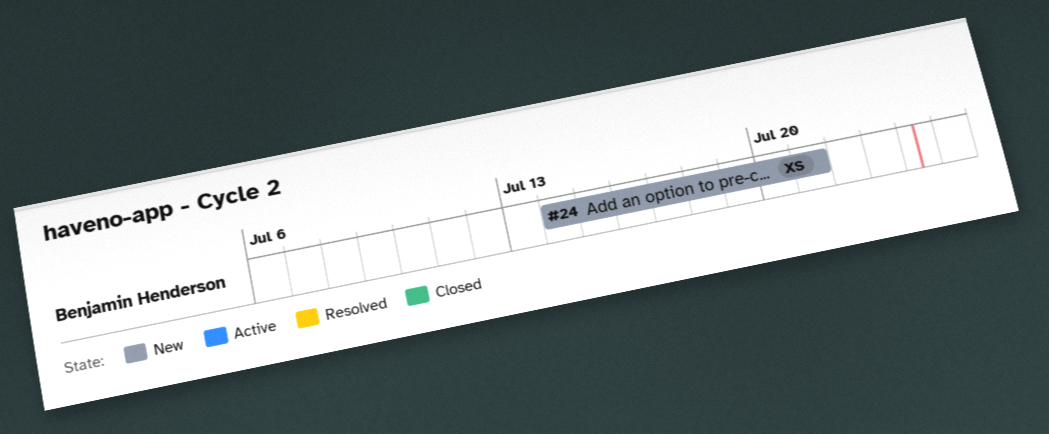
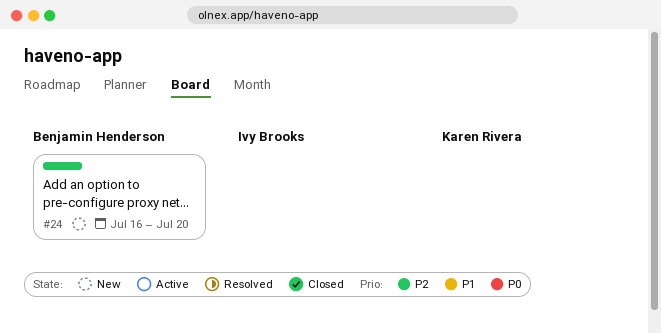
#24, start: Jul 14 -> Jul 16
#24, due: Jul 21 -> Jul 20

